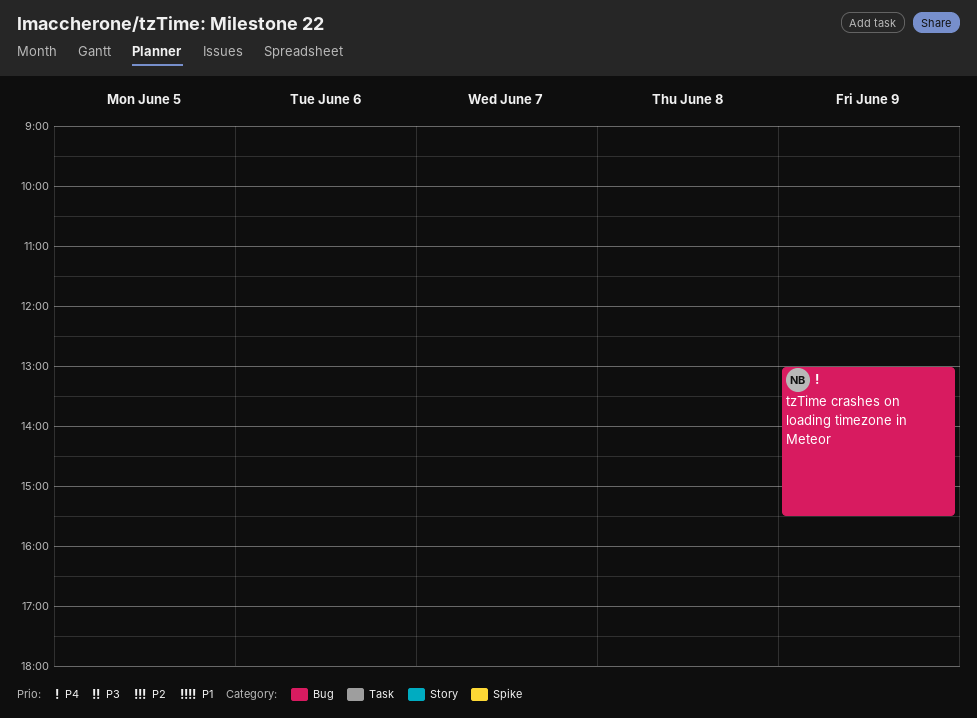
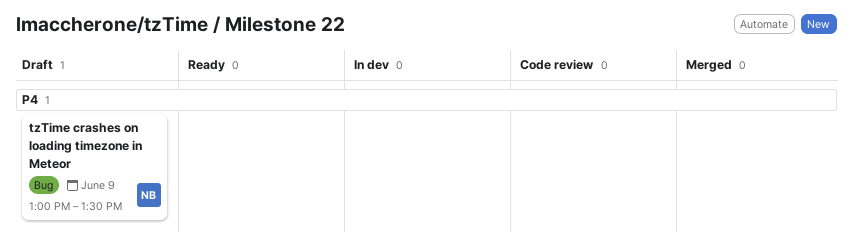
tzTime crashes on loading timezone in Meteor, ends: 15:30 -> 13:30

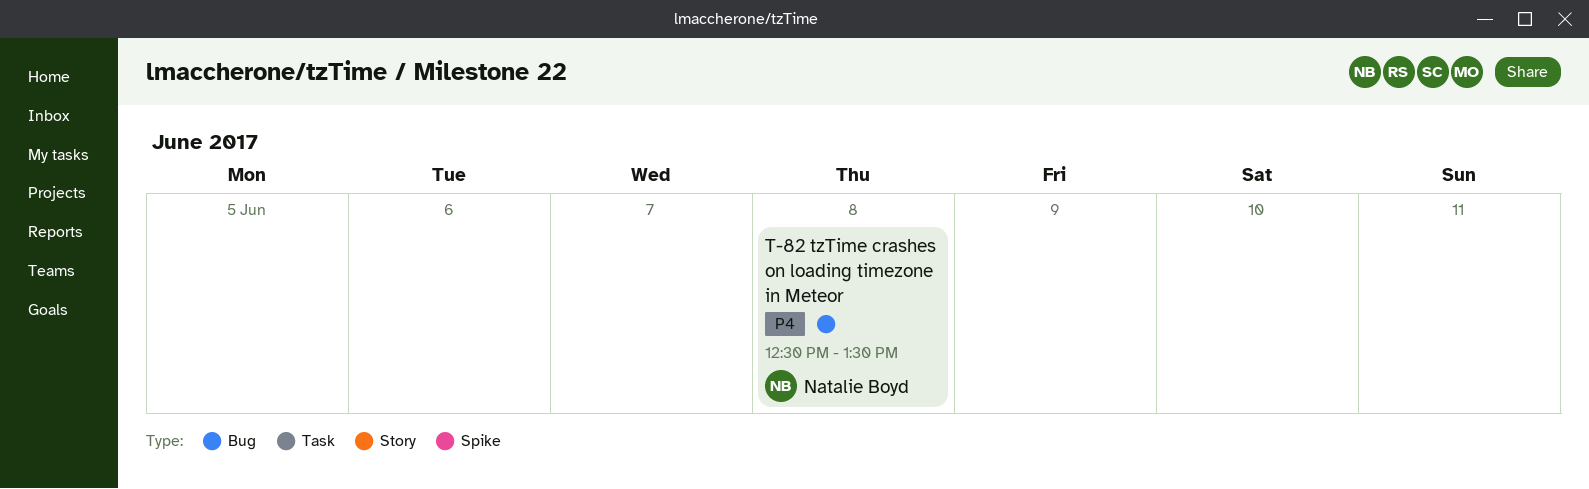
tzTime crashes on loading timezone in Meteor, day: Jun 9 -> Jun 8
tzTime crashes on loading timezone in Meteor, begins: 13:00 -> 12:30

